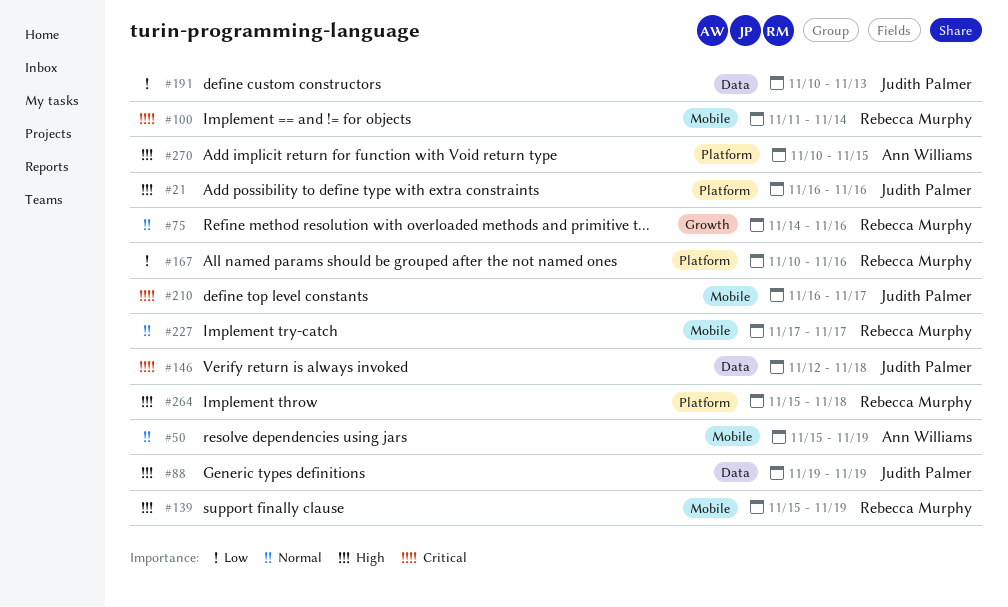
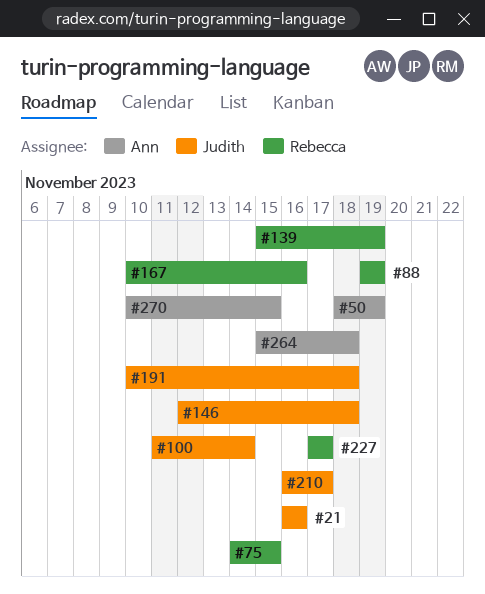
#50, start: Nov 15 -> Nov 18
#75, due: Nov 16 -> Nov 15
#88, owner: Judith Palmer -> Rebecca Murphy
#100, owner: Rebecca Murphy -> Judith Palmer
#191, due: Nov 13 -> Nov 18
#264, owner: Rebecca Murphy -> Ann Williams

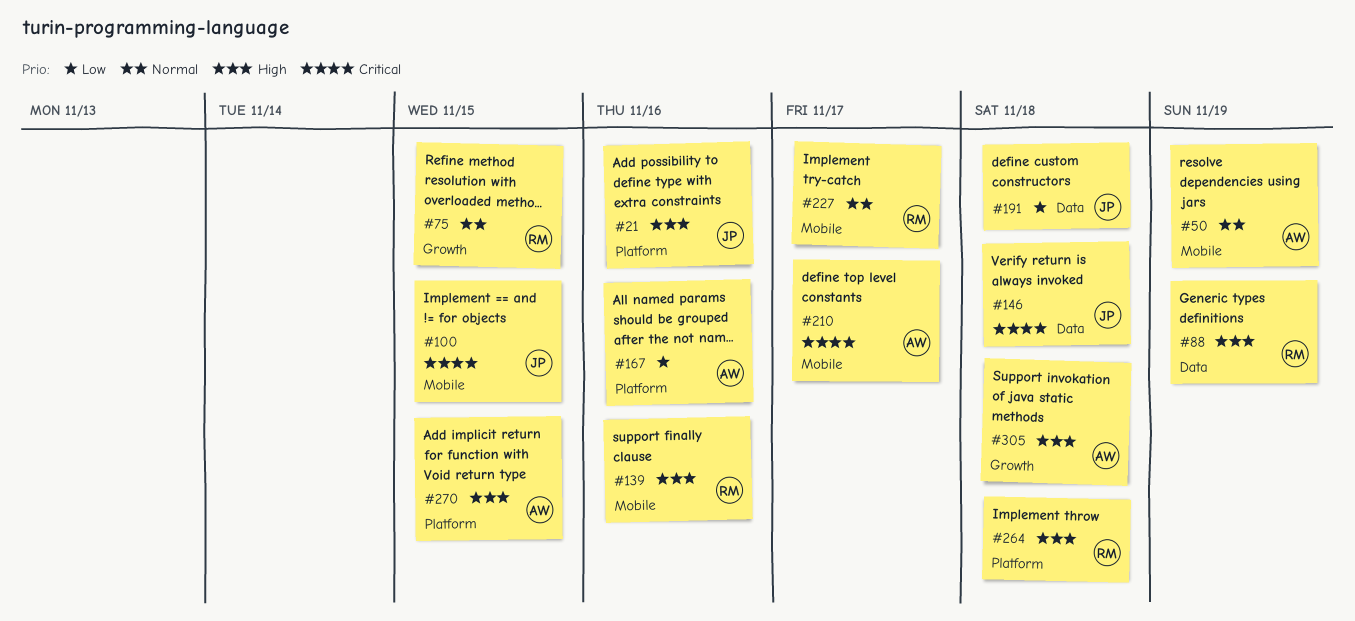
#100, due: Nov 14 -> Nov 15
#139, due: Nov 19 -> Nov 16
#167, owner: Rebecca -> Ann
#210, owner: Judith -> Ann
#264, owner: Ann -> Rebecca
#305: none -> present

